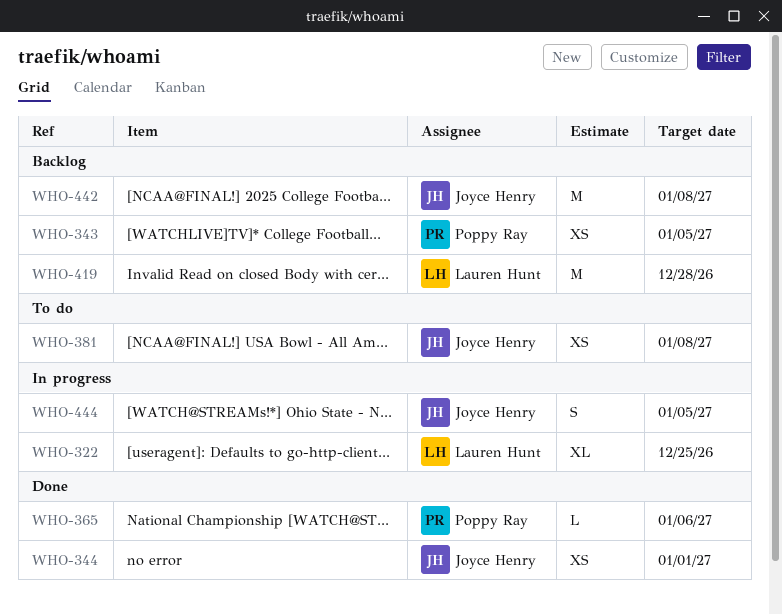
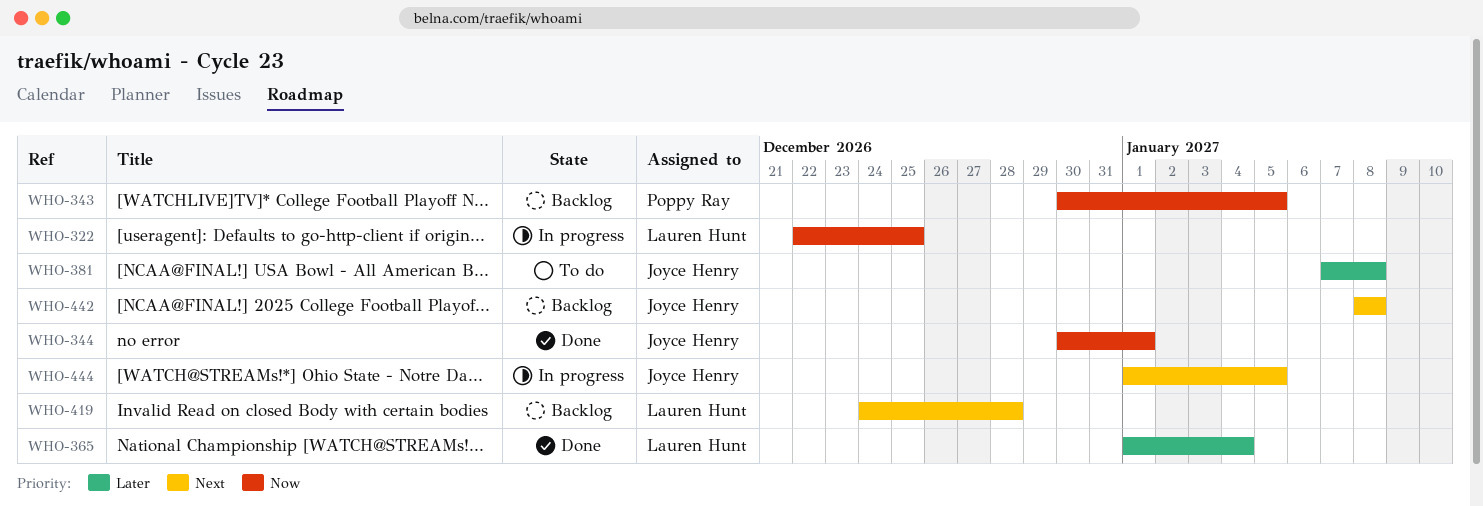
WHO-365, owner: Poppy Ray -> Lauren Hunt
WHO-365, due: Jan 6 -> Jan 4

